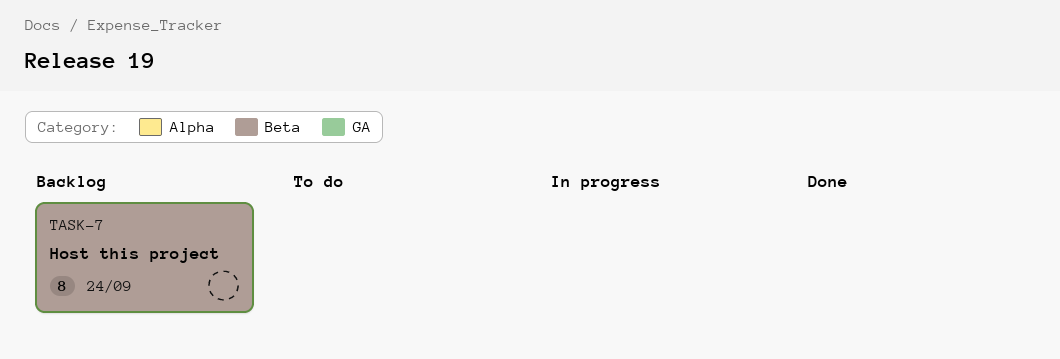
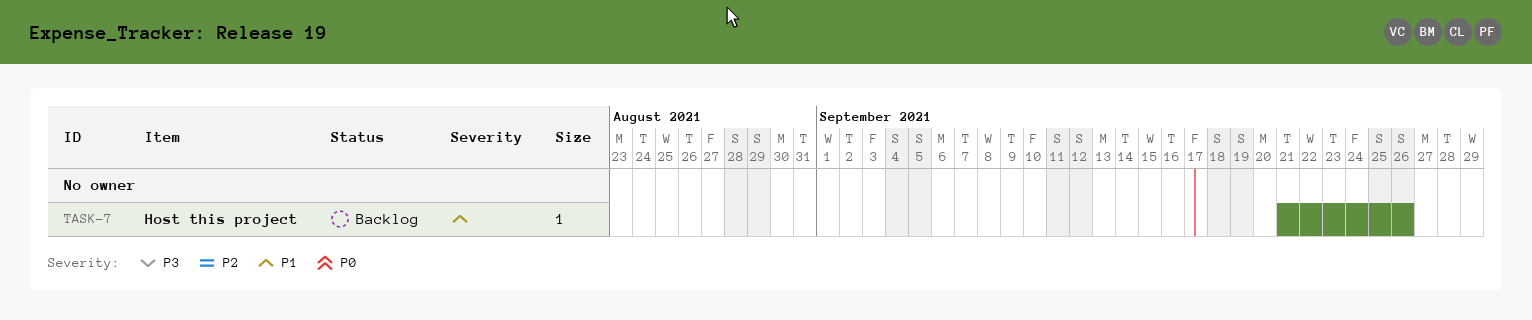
TASK-7, estimate: 8 -> 1
TASK-7, due: Sep 24 -> Sep 26

